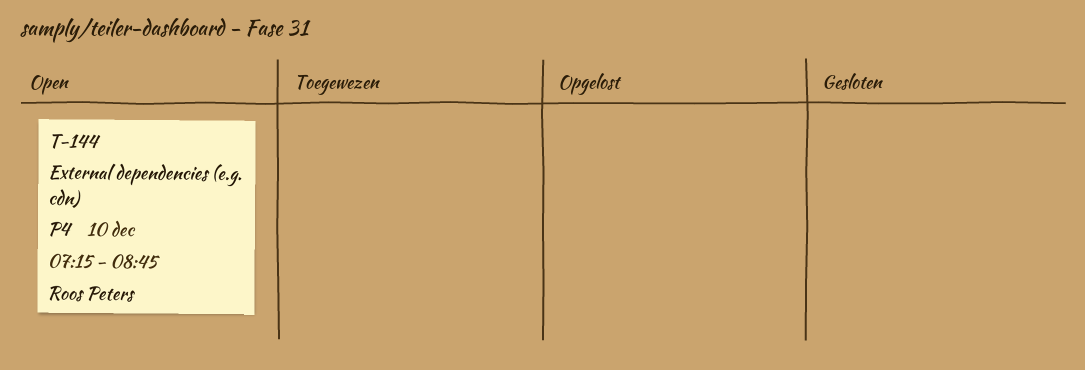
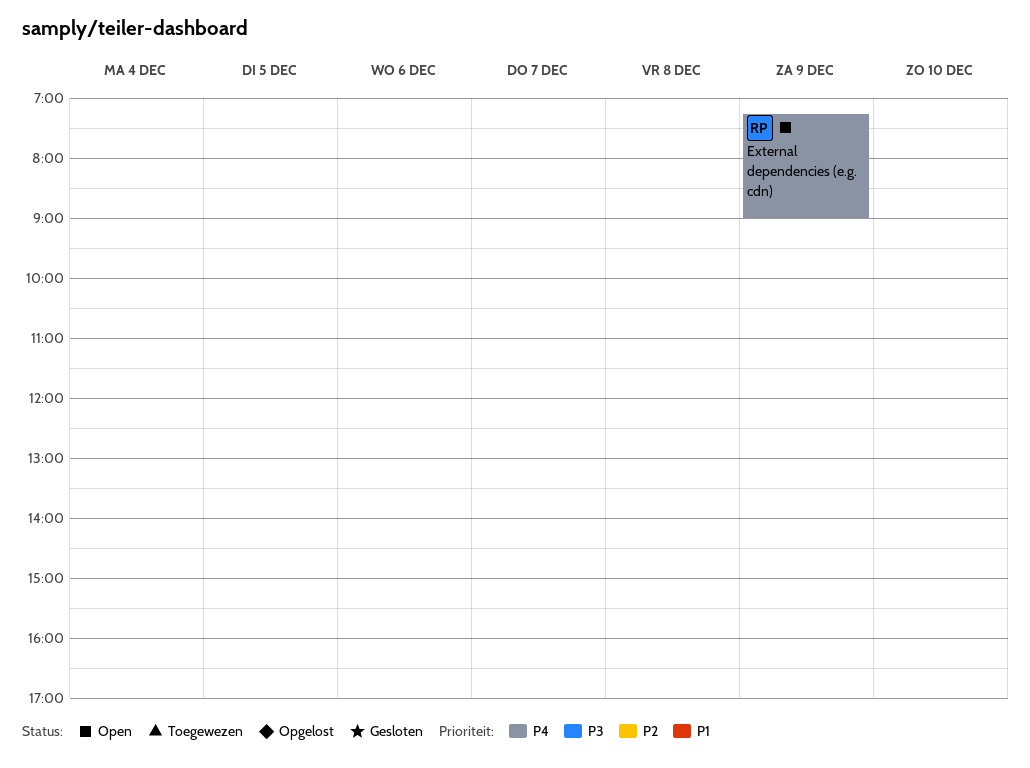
External dependencies (e.g. cdn), day: Dec 10 -> Dec 9
External dependencies (e.g. cdn), ends: 08:45 -> 09:00

